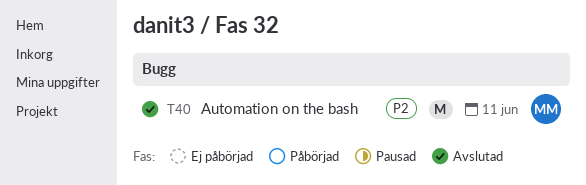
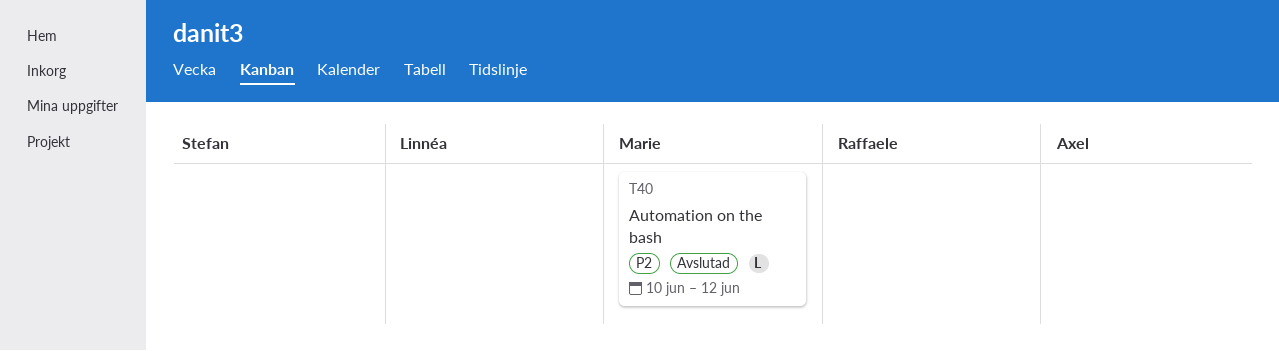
T40, estimate: M -> L
T40, due: Jun 11 -> Jun 12

